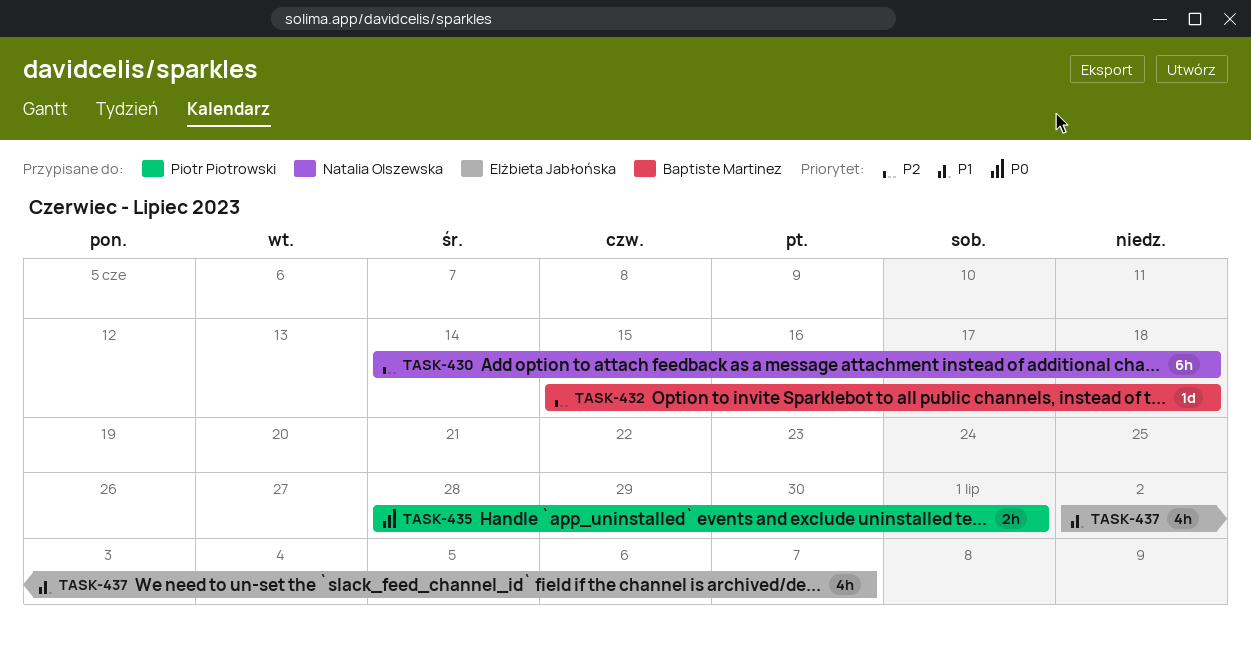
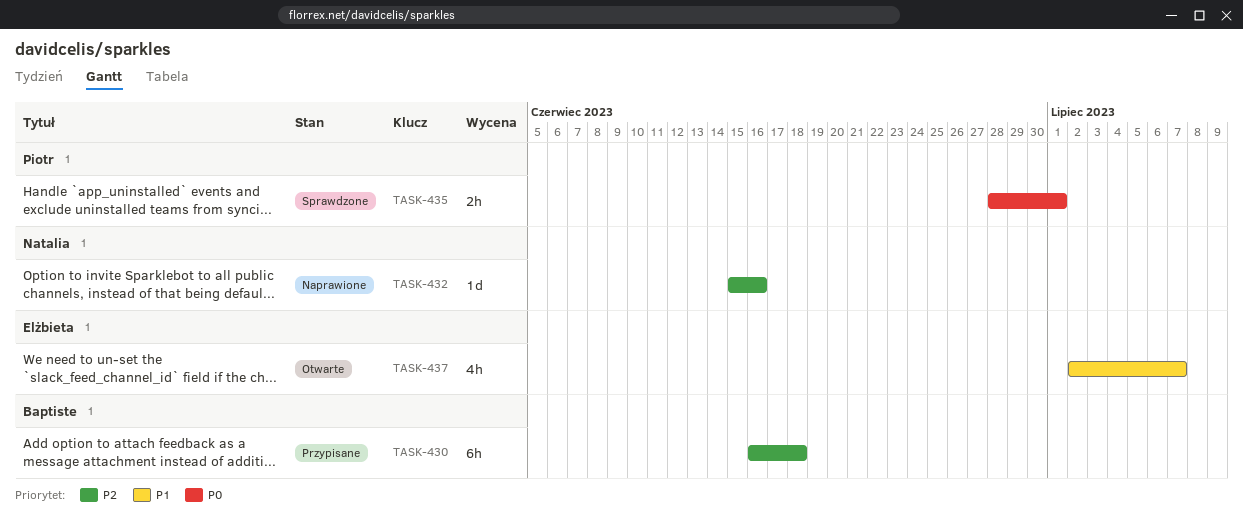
TASK-430, owner: Natalia Olszewska -> Baptiste Martinez
TASK-430, start: Jun 14 -> Jun 16
TASK-432, owner: Baptiste Martinez -> Natalia Olszewska
TASK-432, due: Jun 18 -> Jun 16

